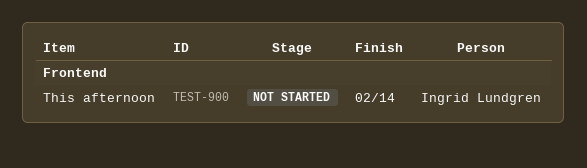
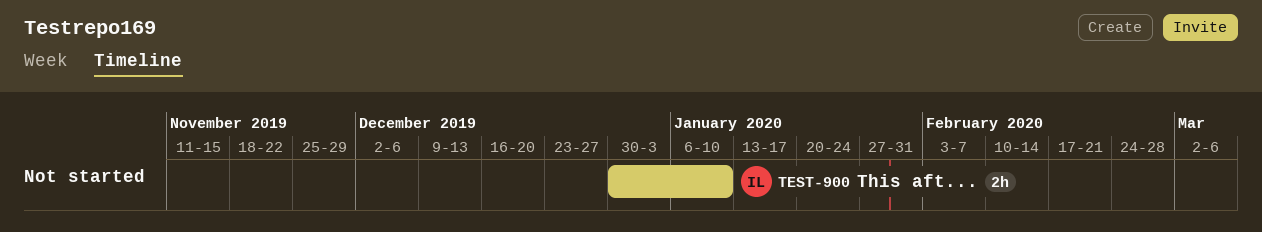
TEST-900, due: Feb 14 -> Jan 10

